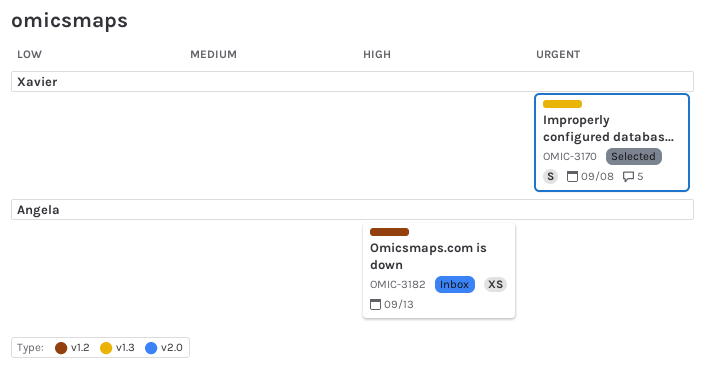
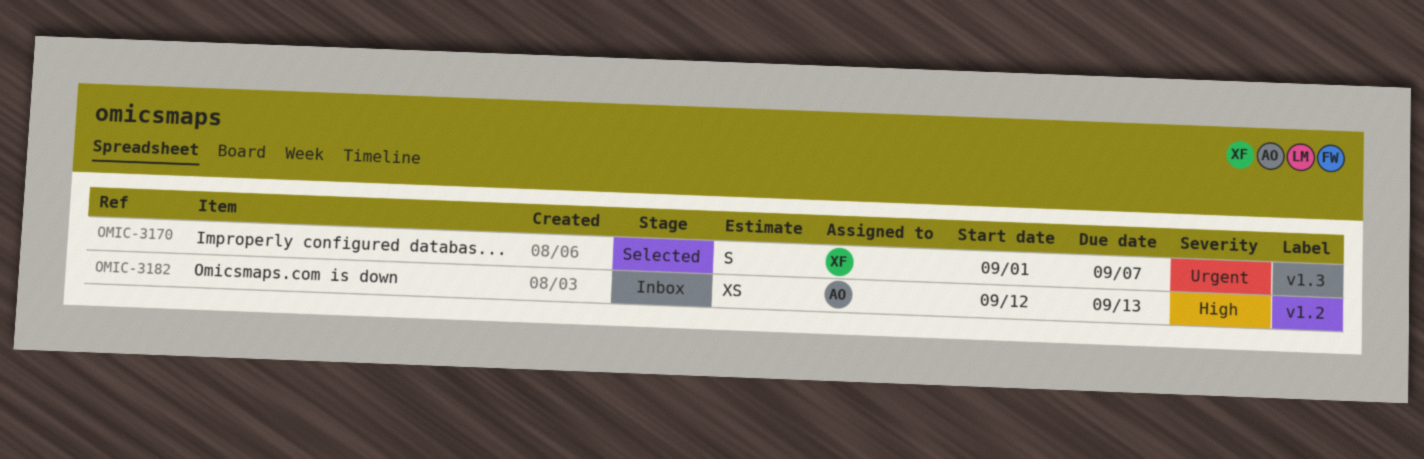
OMIC-3170, due: Sep 8 -> Sep 7

